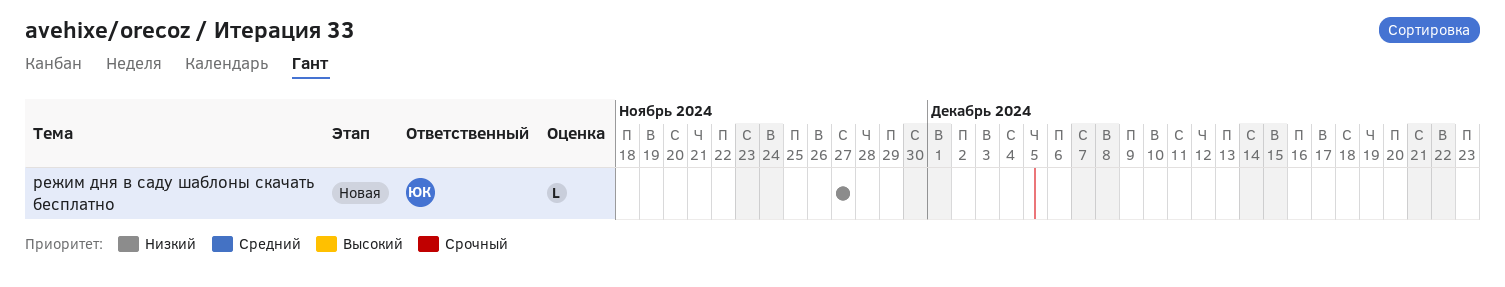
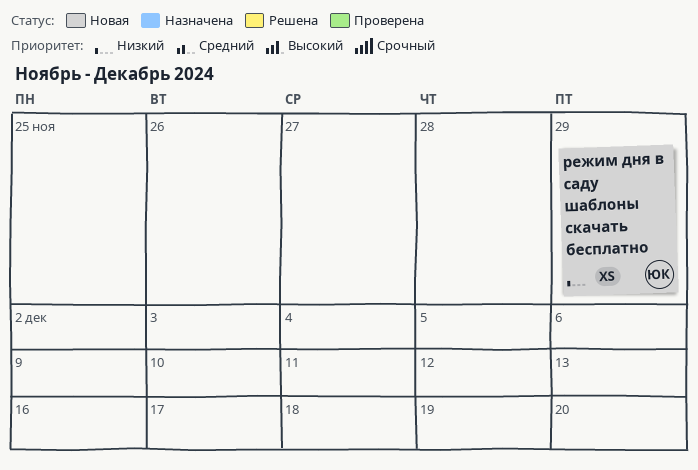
режим дня в саду шаблоны скачать бесплатно, estimate: L -> XS
режим дня в саду шаблоны скачать бесплатно, due: Nov 27 -> Nov 29

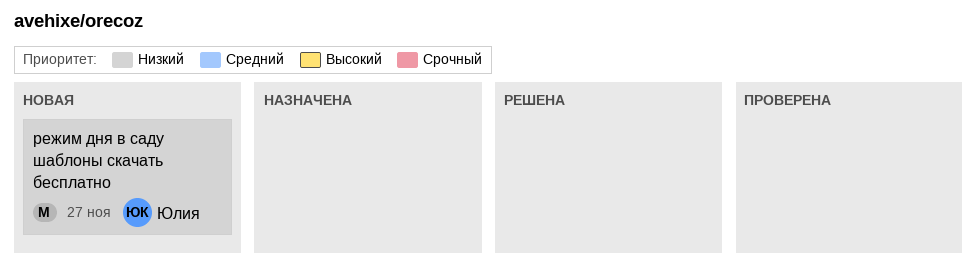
режим дня в саду шаблоны скачать бесплатно, estimate: XS -> M
режим дня в саду шаблоны скачать бесплатно, due: Nov 29 -> Nov 27

